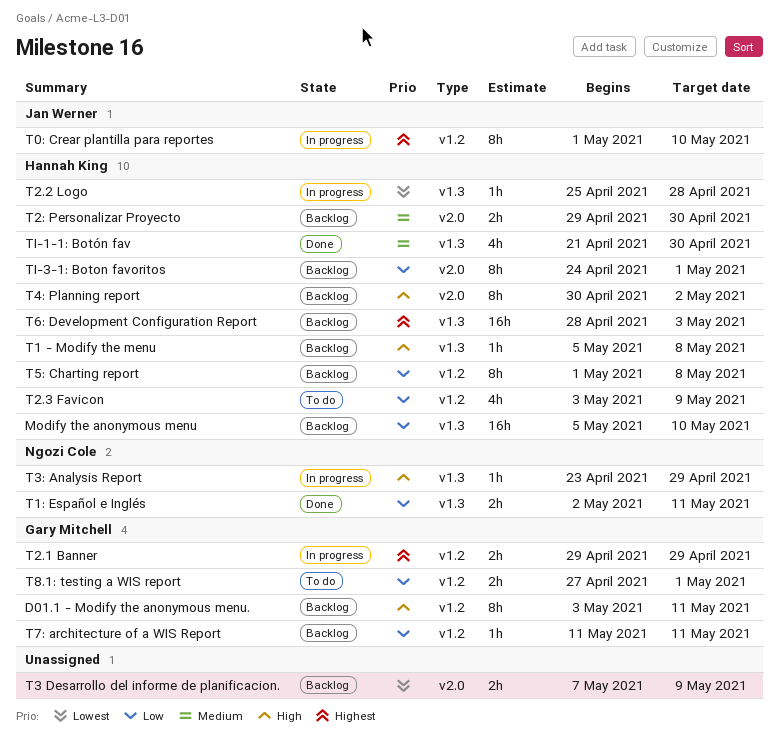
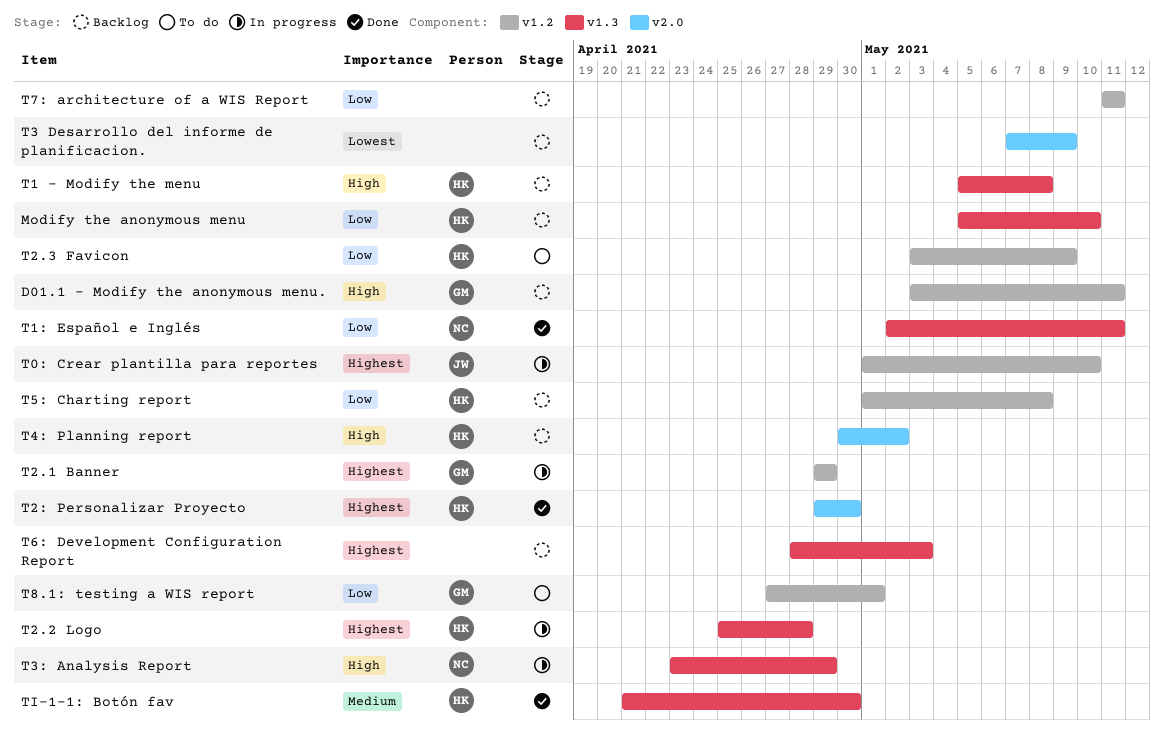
T2.2 Logo, priority: Lowest -> Highest
T2: Personalizar Proyecto, status: Backlog -> Done
T2: Personalizar Proyecto, priority: Medium -> Highest
T6: Development Configuration Report, owner: Hannah King -> none
T7: architecture of a WIS Report, owner: Gary Mitchell -> none
TI-3-1: Boton favoritos: present -> none

